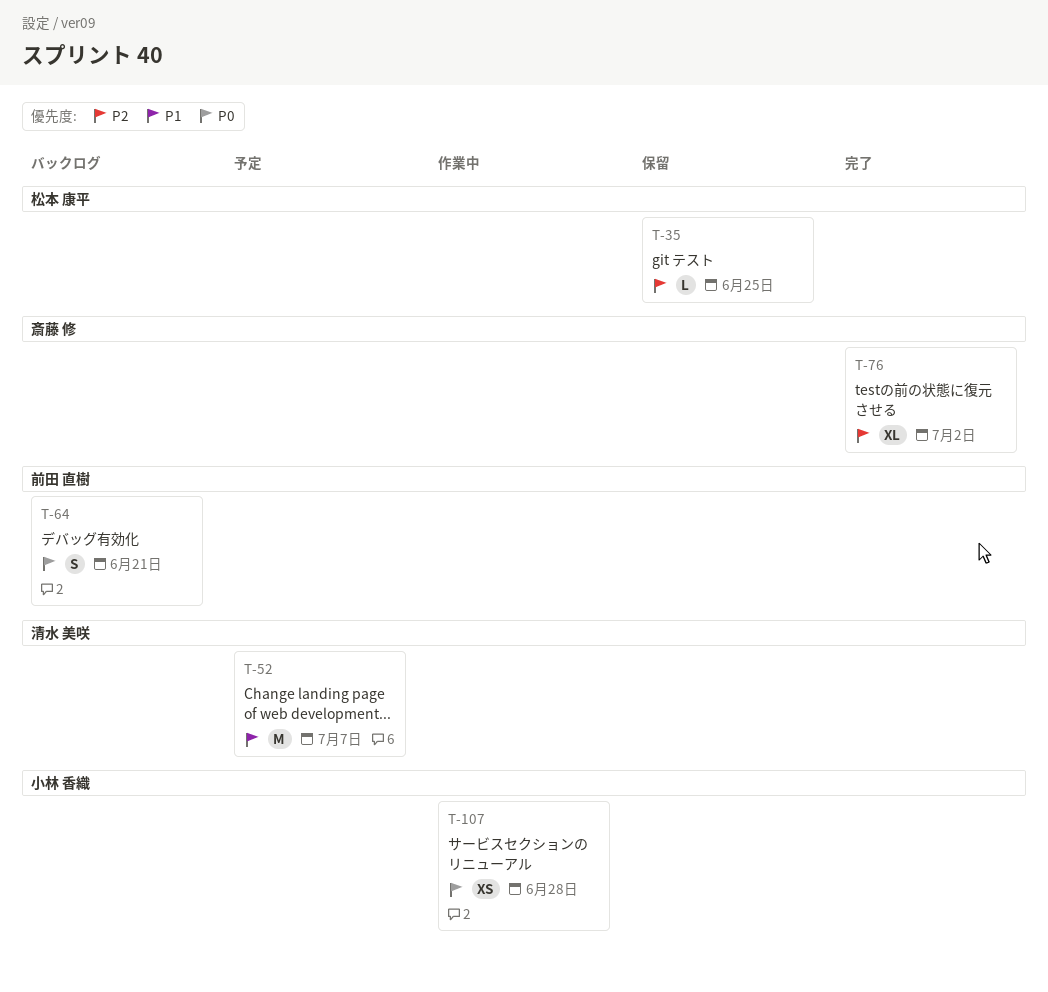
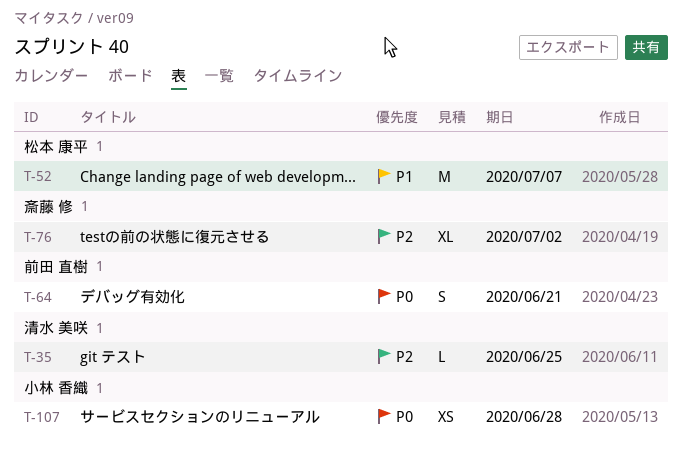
T-35, owner: 松本 康平 -> 清水 美咲
T-52, owner: 清水 美咲 -> 松本 康平

